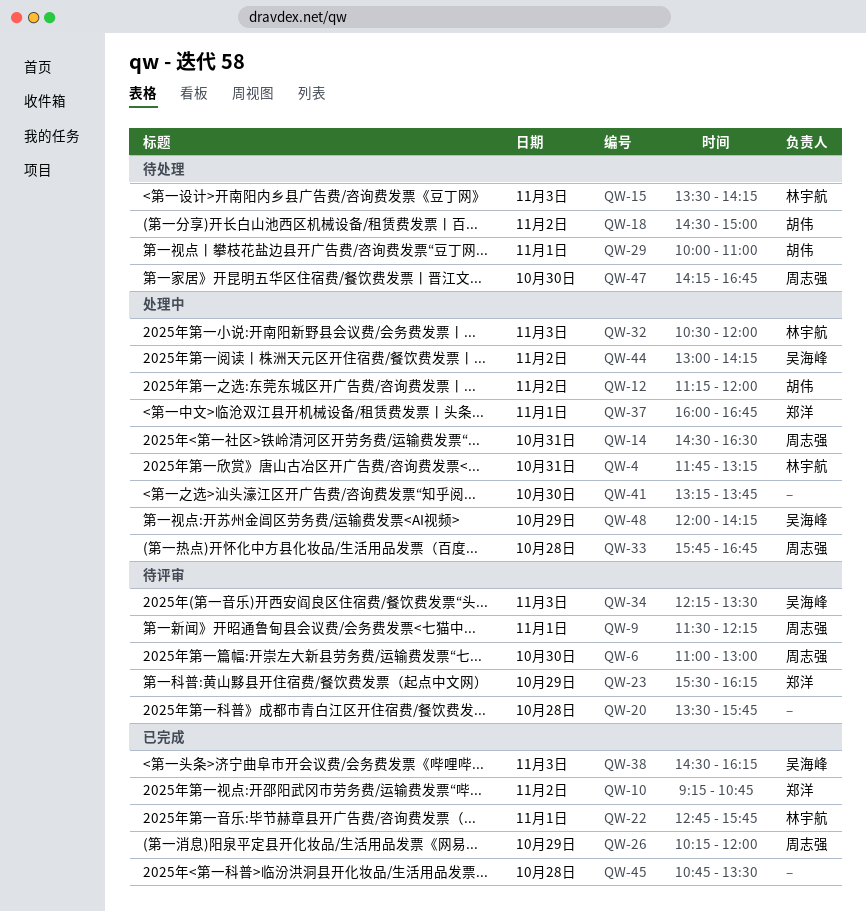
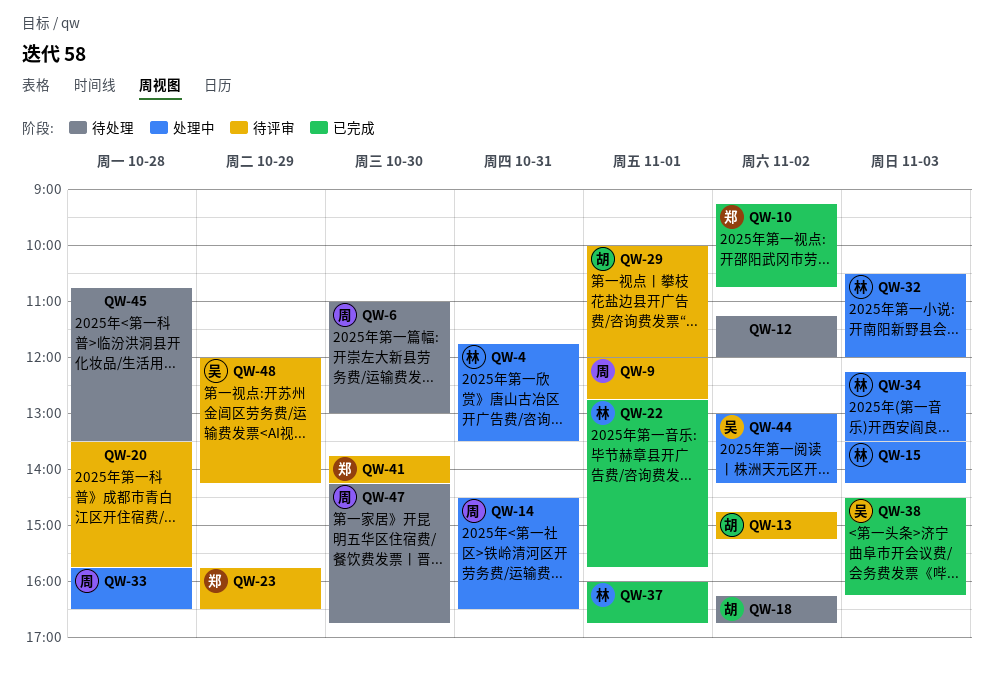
QW-4, ends: 13:15 -> 13:30
QW-6, status: 待评审 -> 待处理
QW-9, begins: 11:30 -> 12:00
QW-9, ends: 12:15 -> 12:45
QW-12, status: 处理中 -> 待处理
QW-12, owner: 胡伟 -> none
QW-13: none -> present
QW-15, status: 待处理 -> 处理中
QW-18, begins: 14:30 -> 16:15
QW-18, ends: 15:00 -> 16:45
QW-23, begins: 15:30 -> 15:45
QW-23, ends: 16:15 -> 16:30
QW-26: present -> none
QW-29, status: 待处理 -> 待评审
QW-29, ends: 11:00 -> 12:00
QW-33, ends: 16:45 -> 16:30
QW-34, status: 待评审 -> 处理中
QW-34, owner: 吴海峰 -> 林宇航
QW-37, status: 处理中 -> 已完成
QW-37, owner: 郑洋 -> 林宇航
QW-41, status: 处理中 -> 待评审
QW-41, owner: none -> 郑洋
QW-41, begins: 13:15 -> 13:45
QW-41, ends: 13:45 -> 14:15
QW-45, status: 已完成 -> 待处理
QW-48, status: 处理中 -> 待评审

